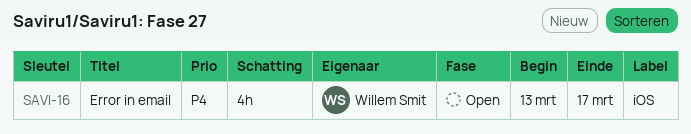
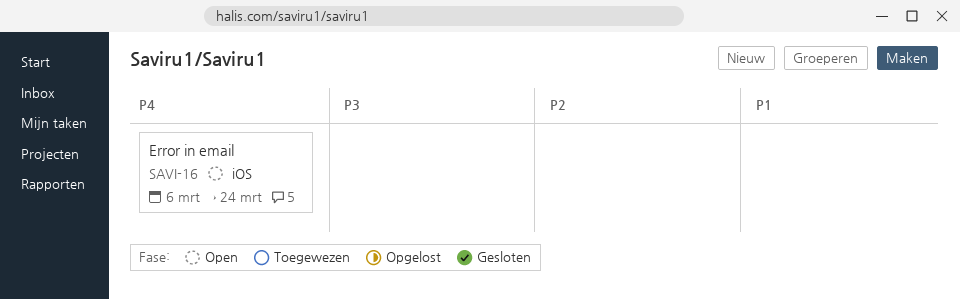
SAVI-16, start: Mar 13 -> Mar 6
SAVI-16, due: Mar 17 -> Mar 24

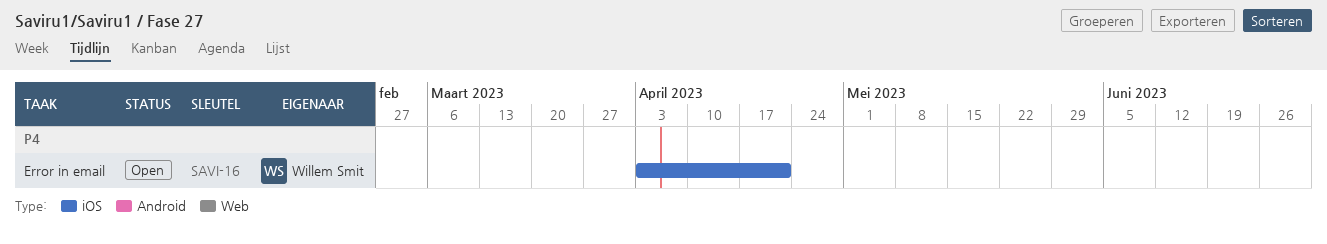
SAVI-16, start: Mar 6 -> Apr 3
SAVI-16, due: Mar 24 -> Apr 21

